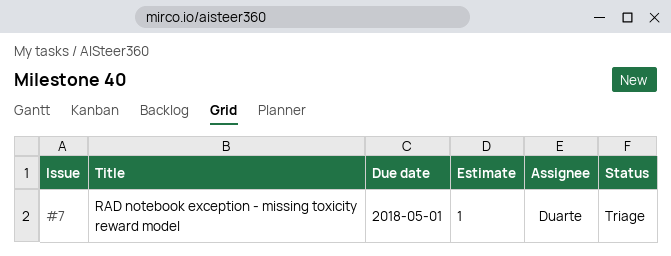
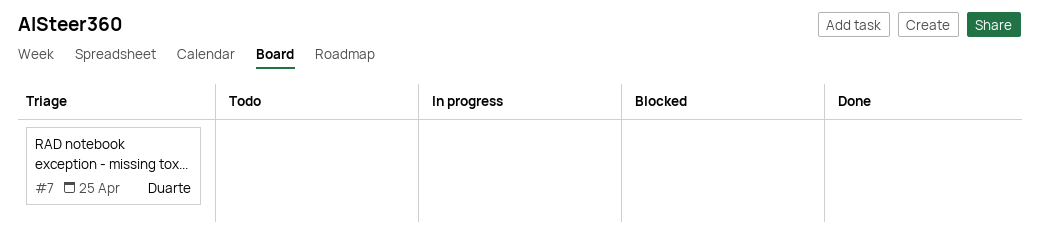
#7, due: May 1 -> Apr 25

